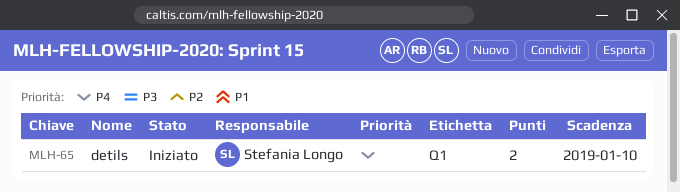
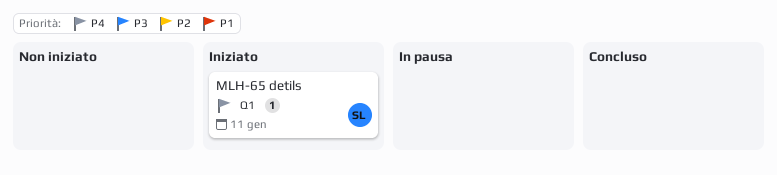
MLH-65, estimate: 2 -> 1
MLH-65, due: Jan 10 -> Jan 11

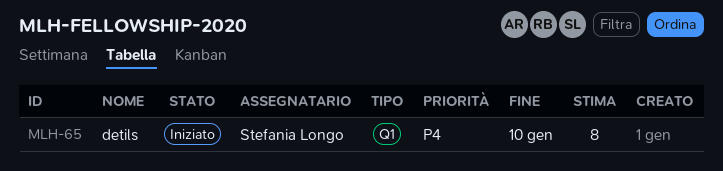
MLH-65, estimate: 1 -> 8
MLH-65, due: Jan 11 -> Jan 10

